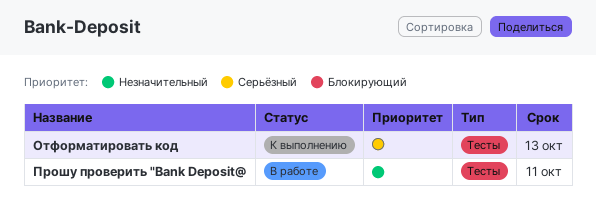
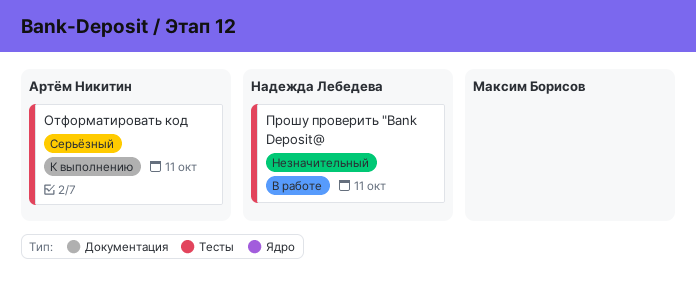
Отформатировать код, due: Oct 13 -> Oct 11

